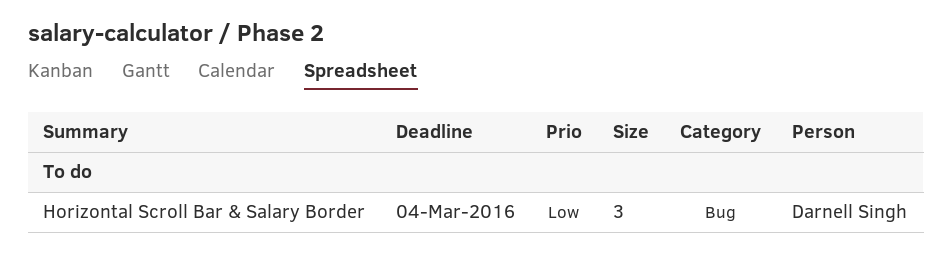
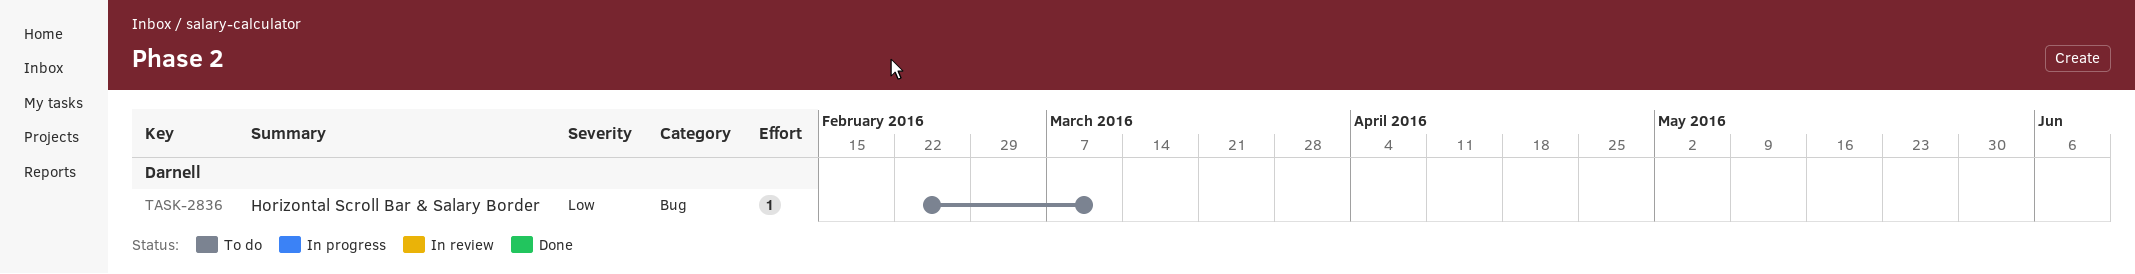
Horizontal Scroll Bar & Salary Border, estimate: 3 -> 1
Horizontal Scroll Bar & Salary Border, due: Mar 4 -> Mar 11

